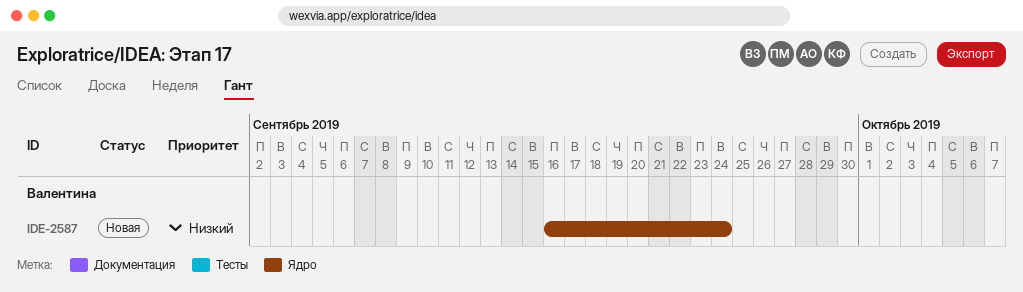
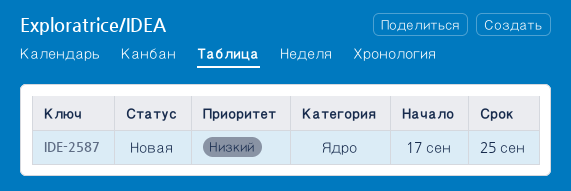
IDE-2587, start: Sep 16 -> Sep 17
IDE-2587, due: Sep 24 -> Sep 25

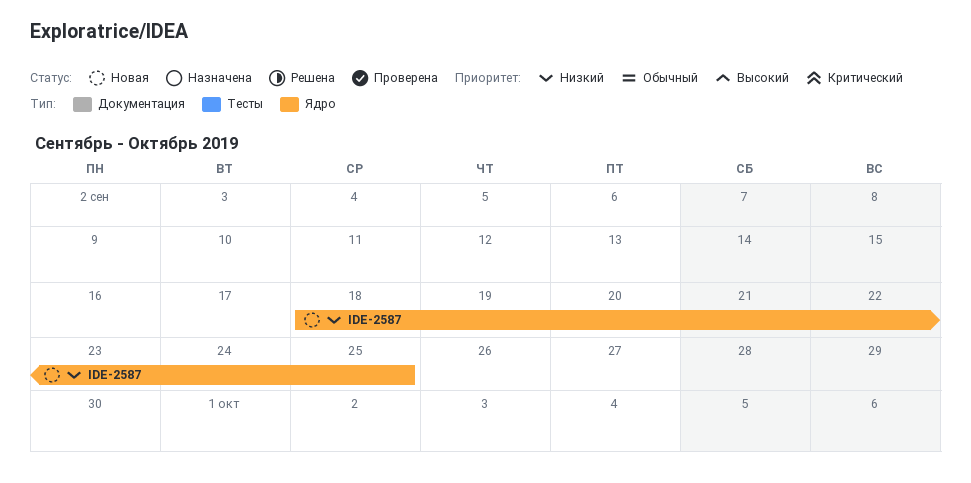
IDE-2587, start: Sep 17 -> Sep 18

